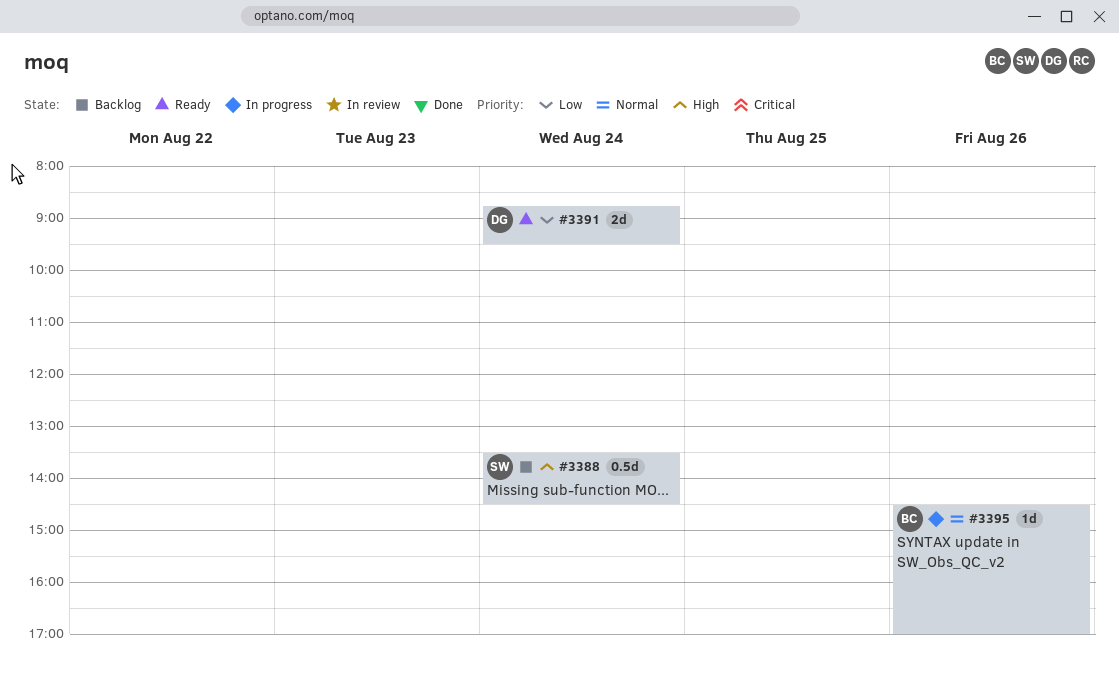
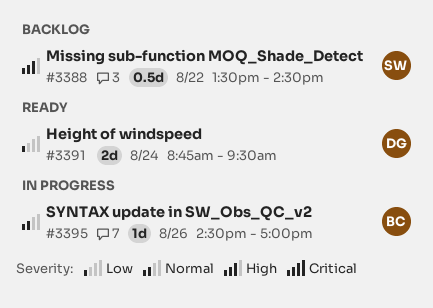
#3388, day: Aug 24 -> Aug 22

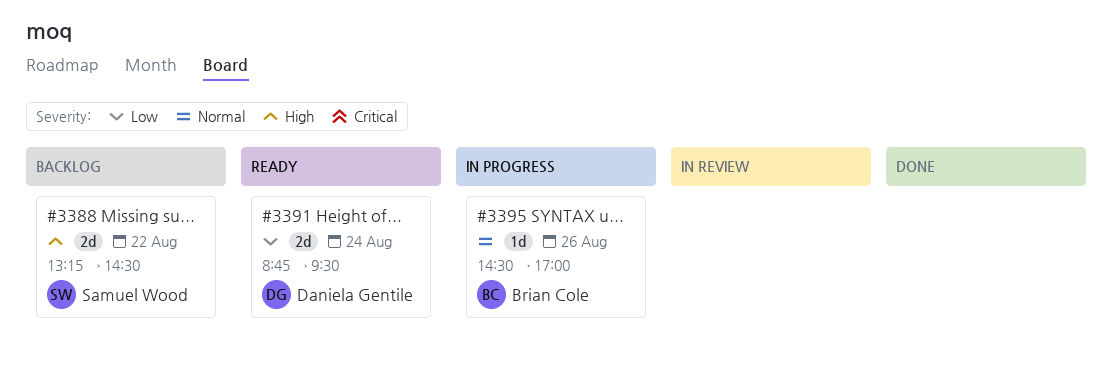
#3388, estimate: 0.5d -> 2d
#3388, begins: 13:30 -> 13:15

